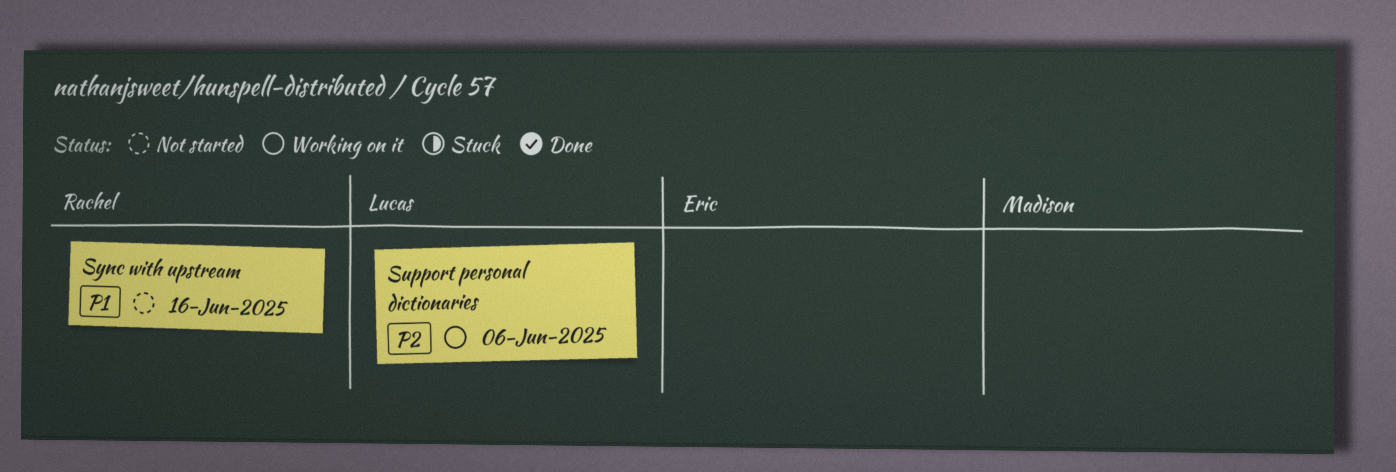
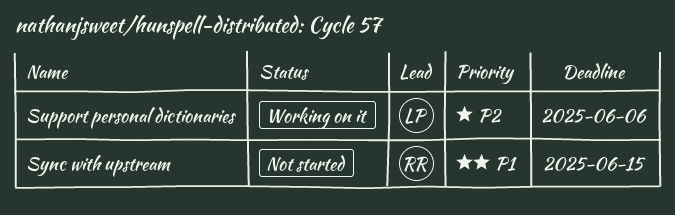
Sync with upstream, due: Jun 16 -> Jun 15

